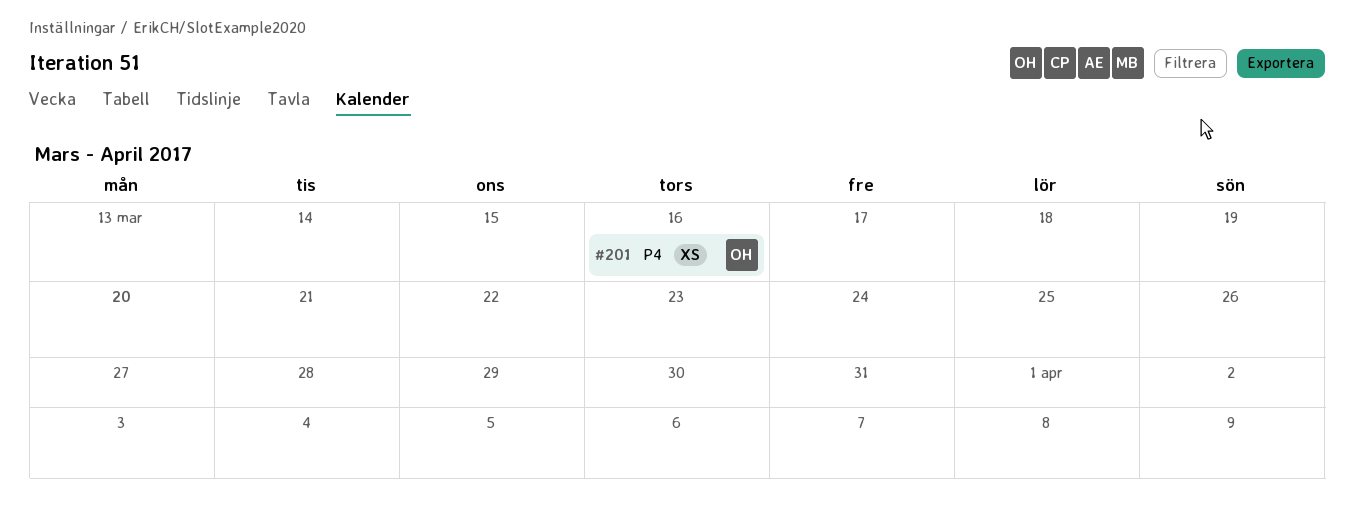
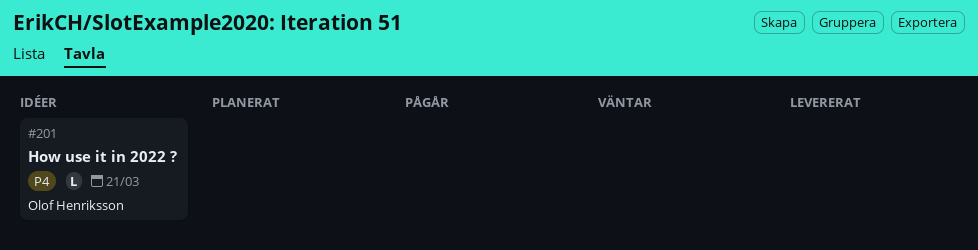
#201, estimate: XS -> L
#201, due: Mar 16 -> Mar 21

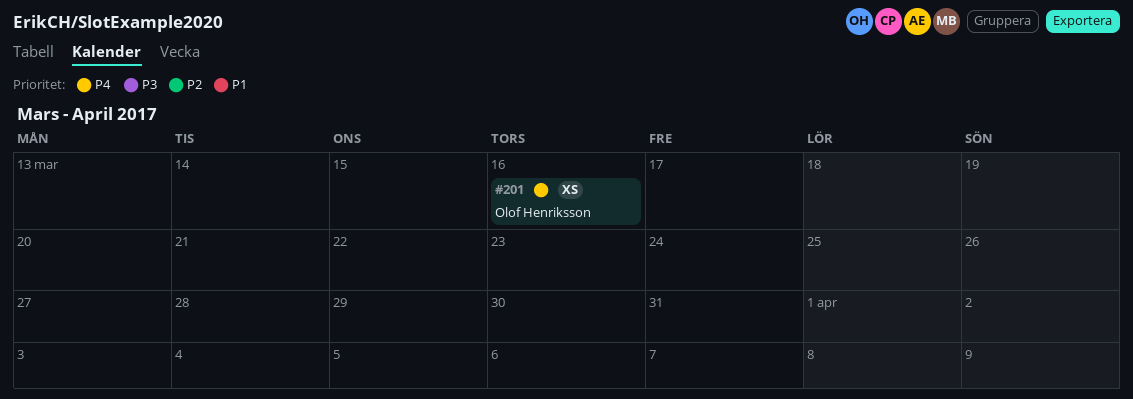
#201, estimate: L -> XS
#201, due: Mar 21 -> Mar 16

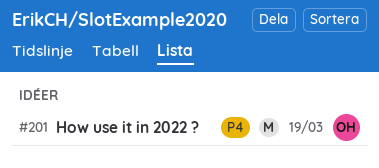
#201, estimate: XS -> M
#201, due: Mar 16 -> Mar 19

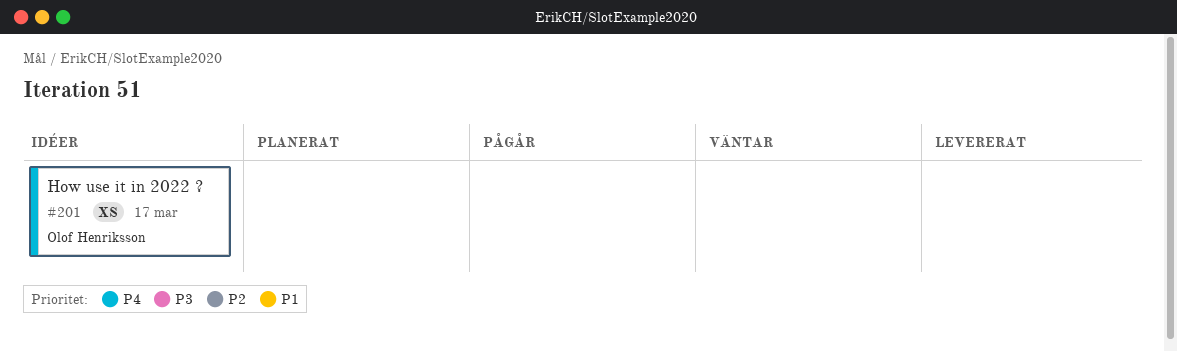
#201, estimate: M -> XS
#201, due: Mar 19 -> Mar 17

